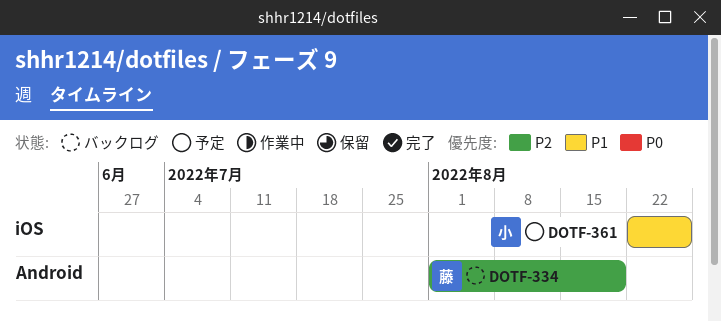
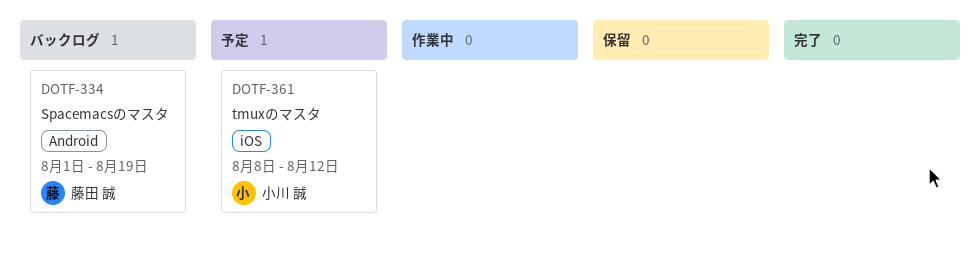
DOTF-361, start: Aug 22 -> Aug 8
DOTF-361, due: Aug 26 -> Aug 12

